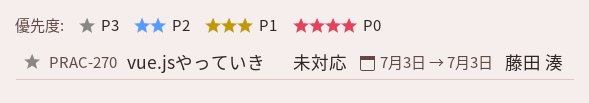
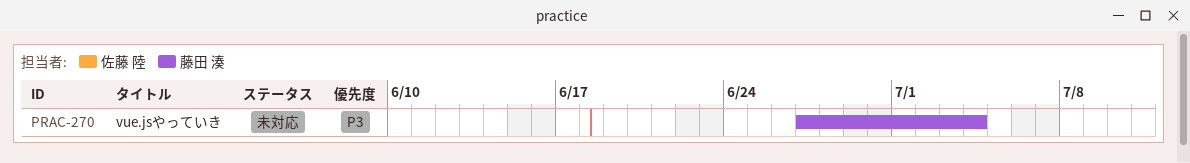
PRAC-270, start: Jul 3 -> Jun 27
PRAC-270, due: Jul 3 -> Jul 4

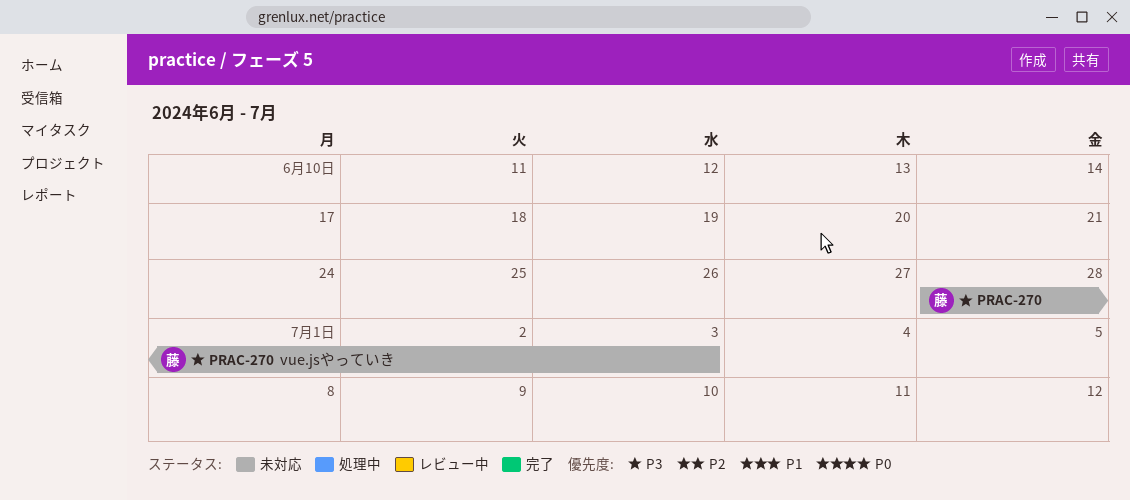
PRAC-270, start: Jun 27 -> Jun 28
PRAC-270, due: Jul 4 -> Jul 3

